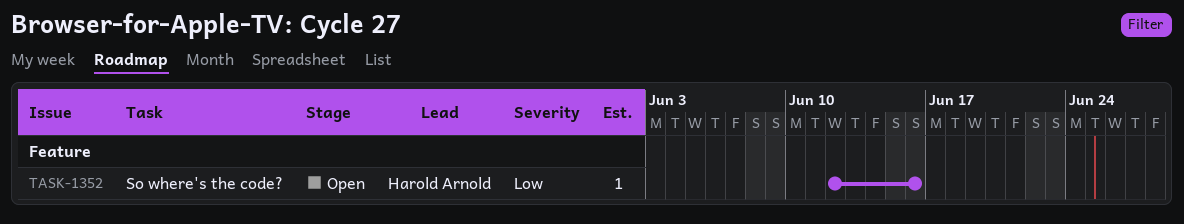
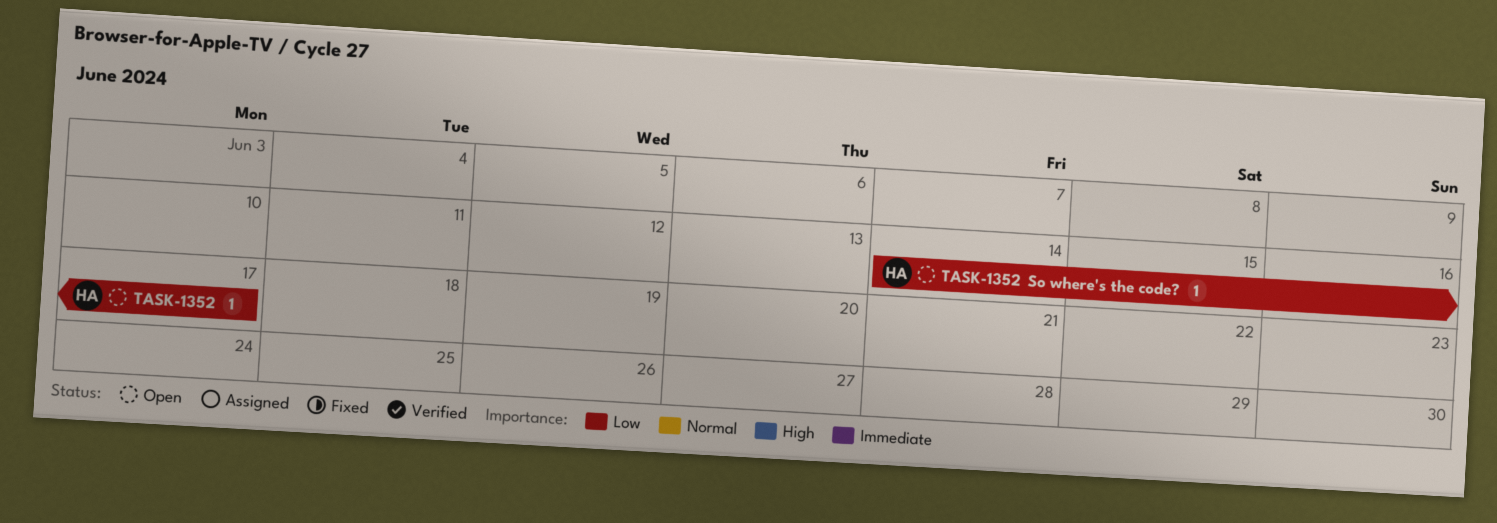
TASK-1352, start: Jun 12 -> Jun 14
TASK-1352, due: Jun 16 -> Jun 17

